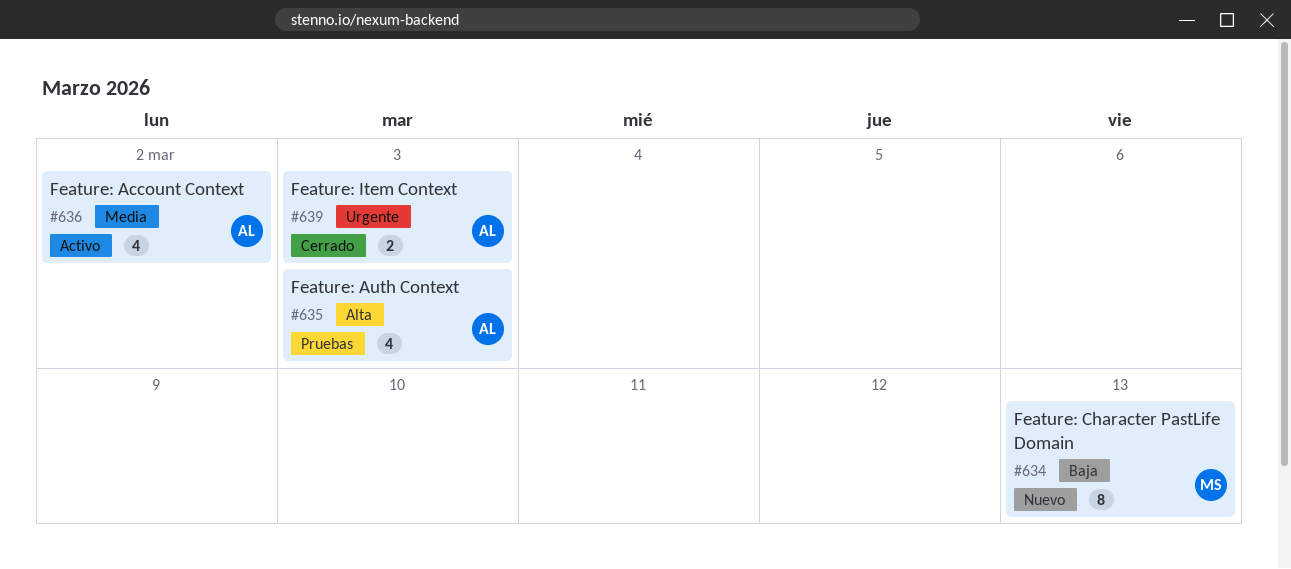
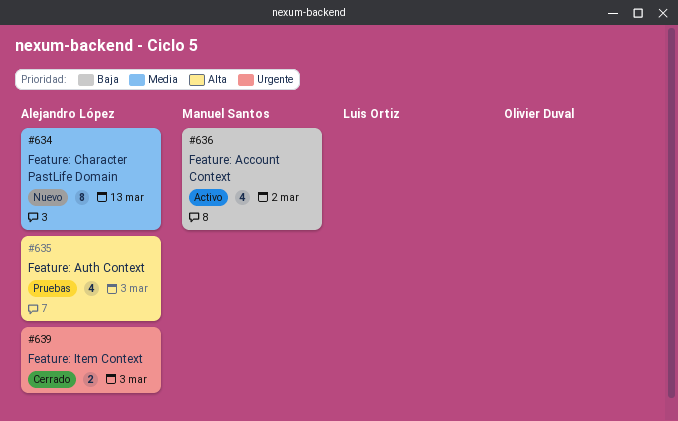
#634, owner: Manuel Santos -> Alejandro López
#634, priority: Baja -> Media
#636, owner: Alejandro López -> Manuel Santos
#636, priority: Media -> Baja

